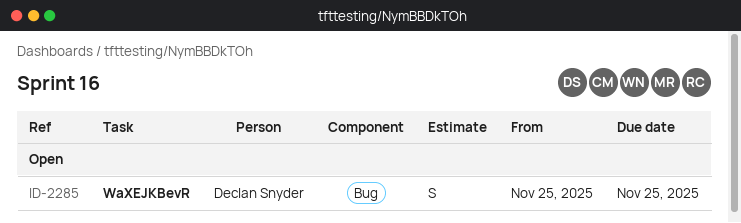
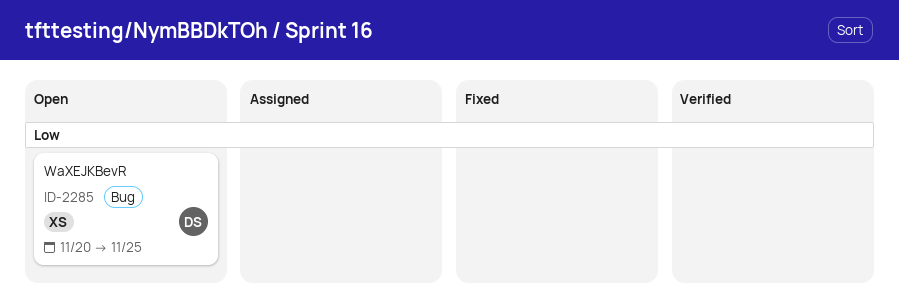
ID-2285, estimate: S -> XS
ID-2285, start: Nov 25 -> Nov 20

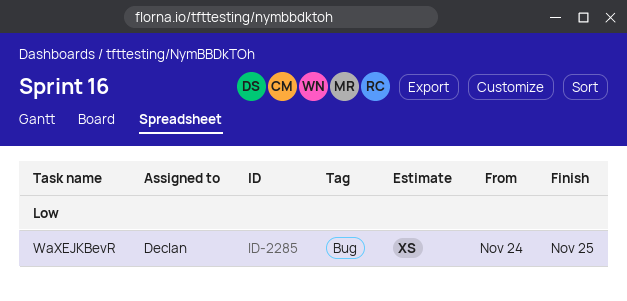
ID-2285, start: Nov 20 -> Nov 24

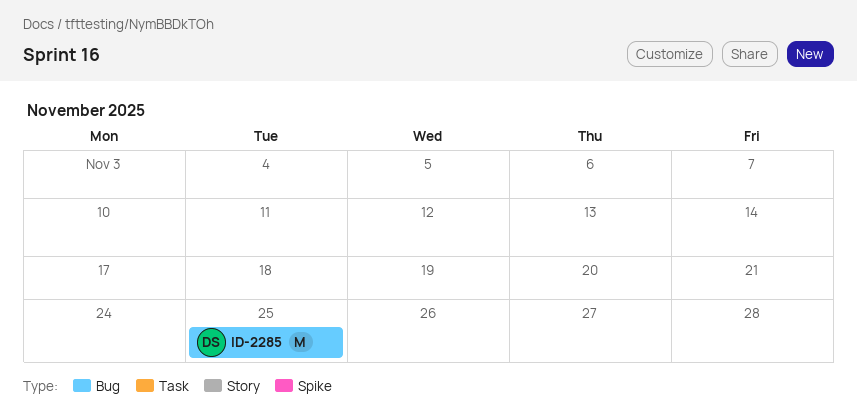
ID-2285, estimate: XS -> M
ID-2285, start: Nov 24 -> Nov 25

